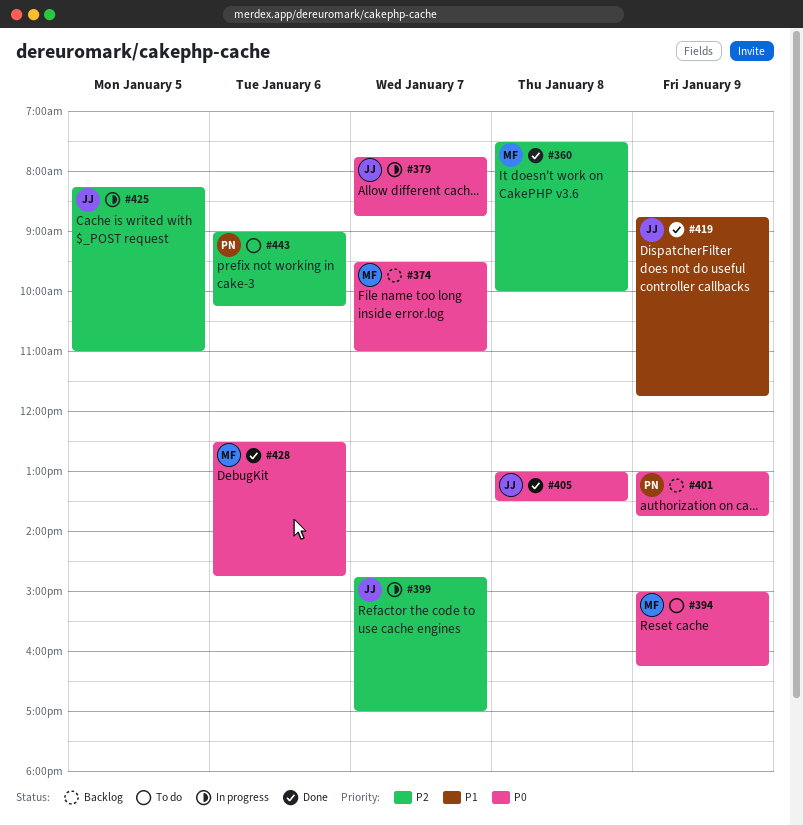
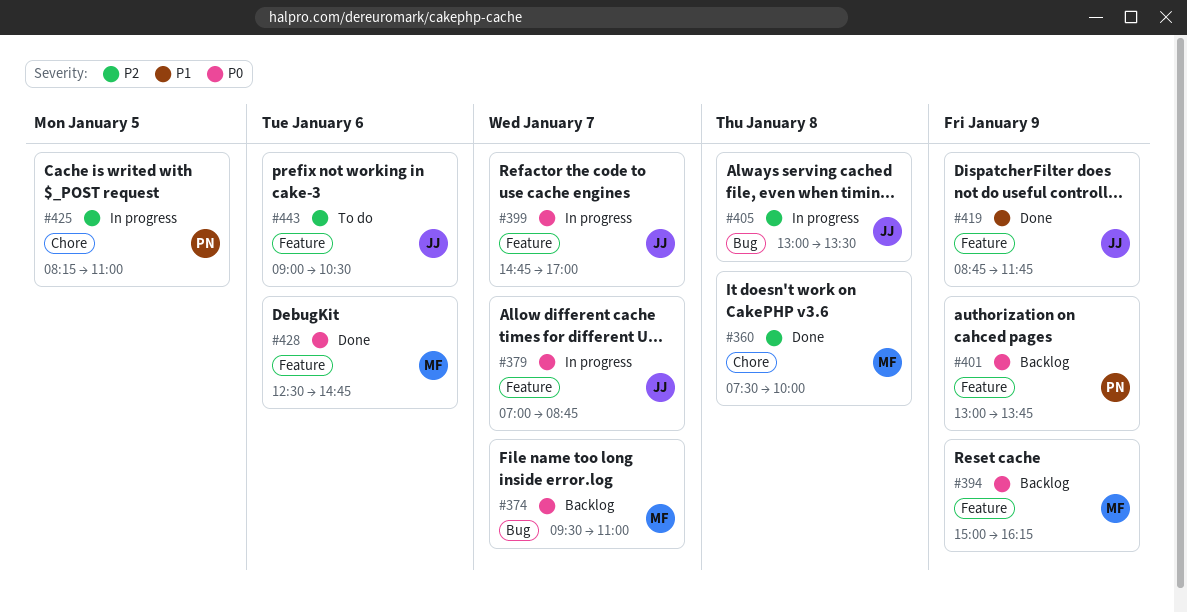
#379, begins: 07:45 -> 07:00
#394, status: To do -> Backlog
#399, priority: P2 -> P0
#405, status: Done -> In progress
#405, priority: P0 -> P2
#425, owner: JJ -> PN
#443, owner: PN -> JJ
#443, ends: 10:15 -> 10:30

